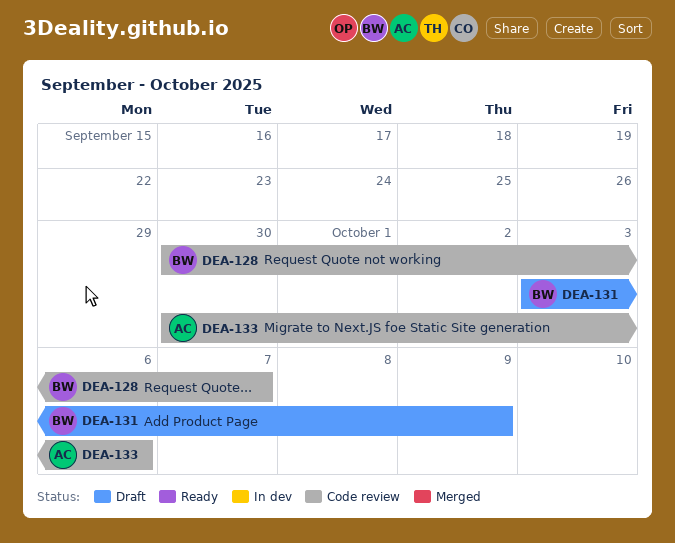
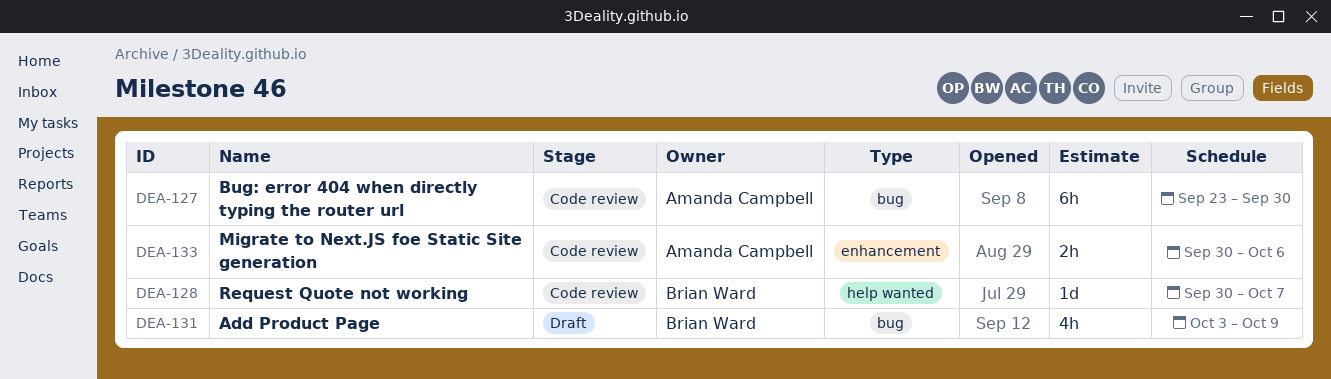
DEA-127: none -> present

